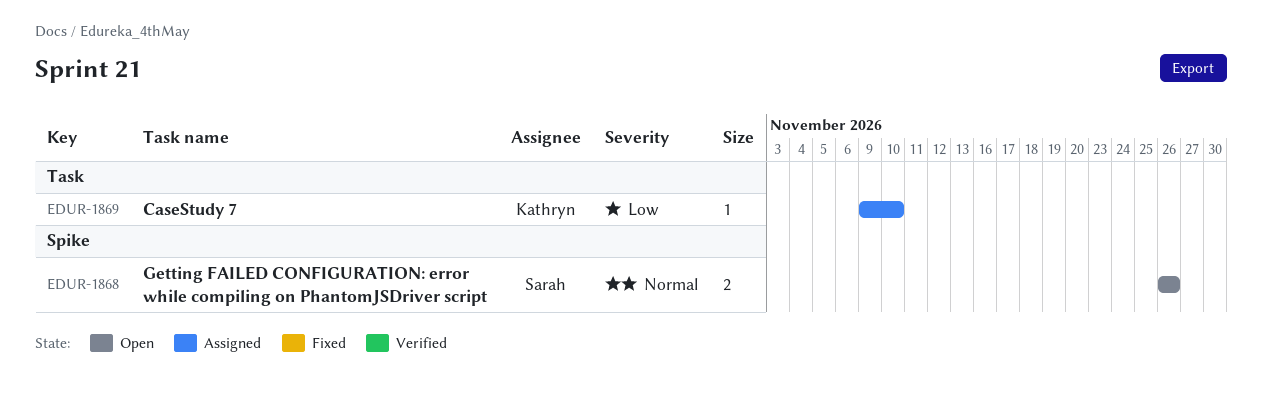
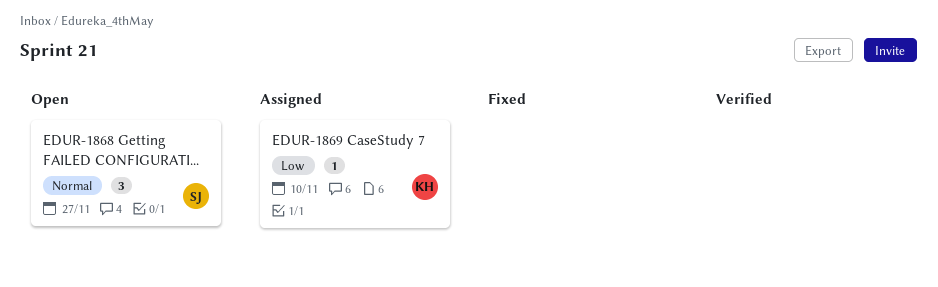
EDUR-1868, estimate: 2 -> 3
EDUR-1868, due: Nov 26 -> Nov 27

